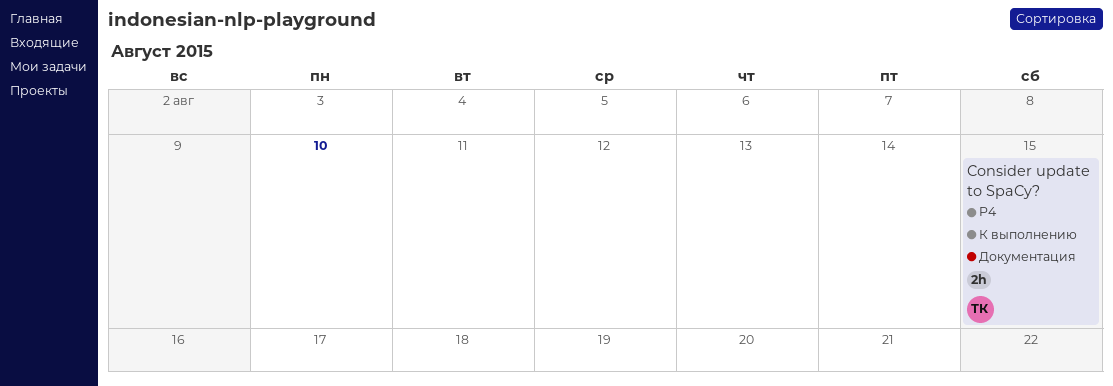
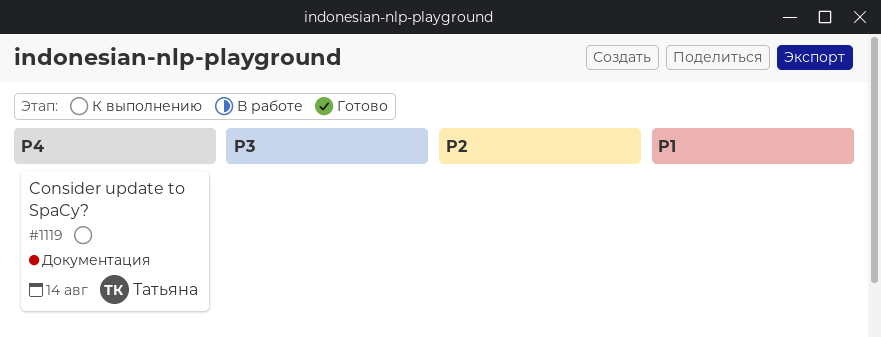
Consider update to SpaCy?, due: Aug 15 -> Aug 14

